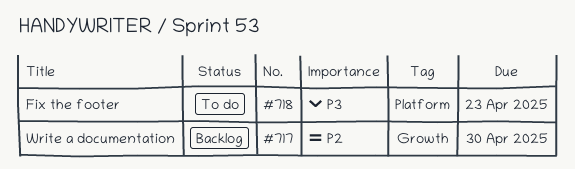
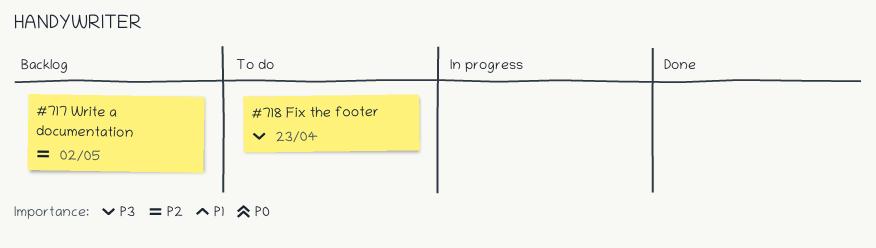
#717, due: Apr 30 -> May 2

